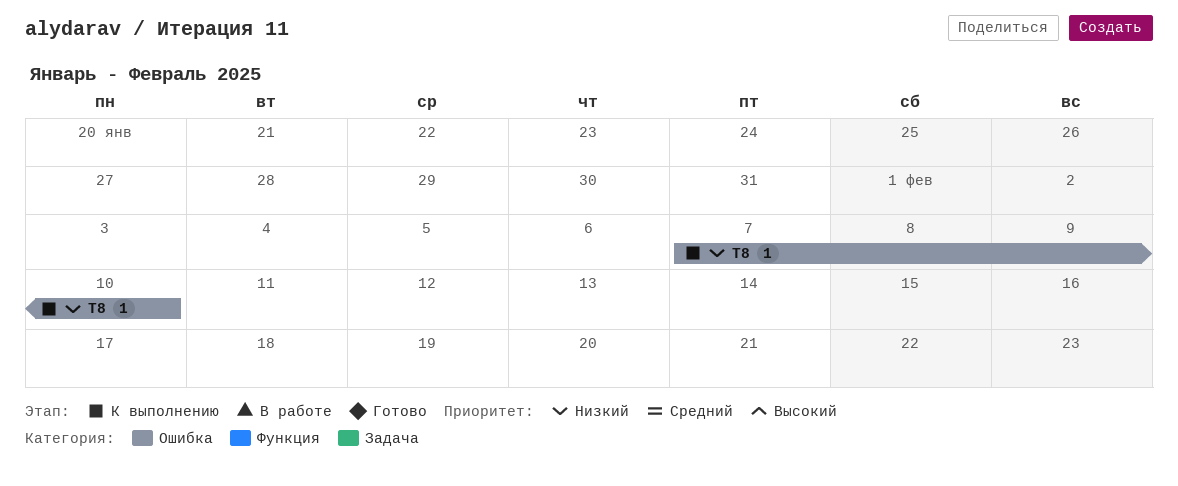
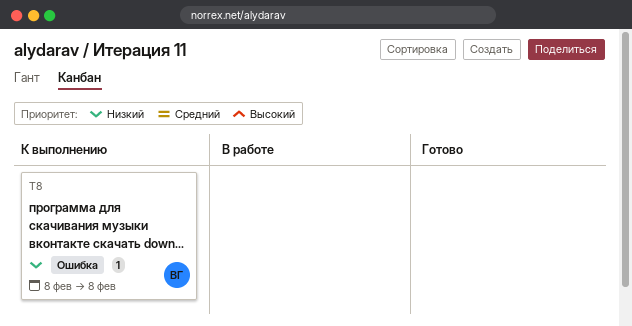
T8, start: Feb 7 -> Feb 8
T8, due: Feb 10 -> Feb 8

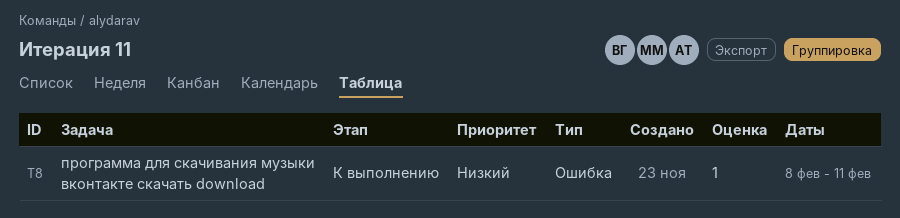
T8, due: Feb 8 -> Feb 11

